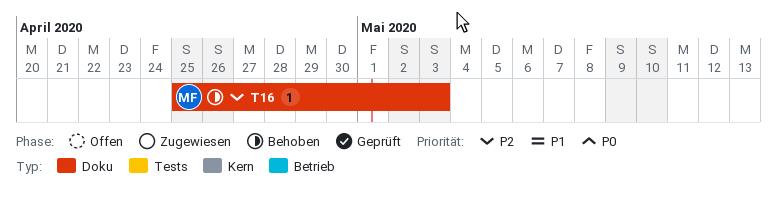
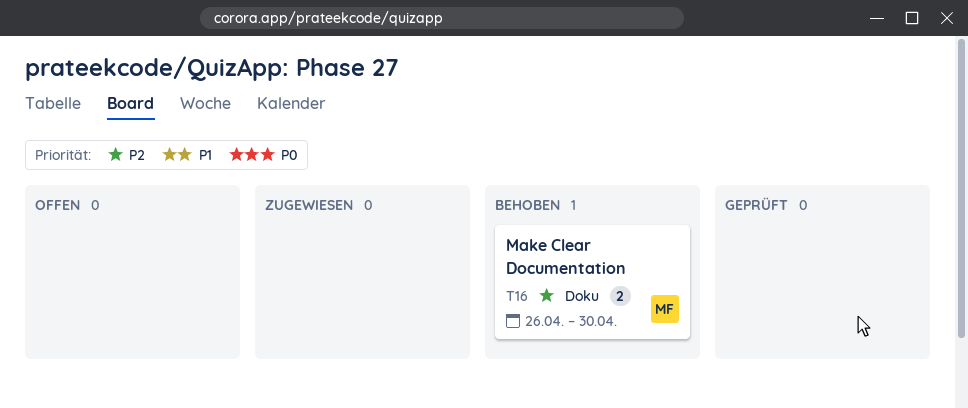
T16, estimate: 1 -> 2
T16, start: Apr 25 -> Apr 26
T16, due: May 3 -> Apr 30

